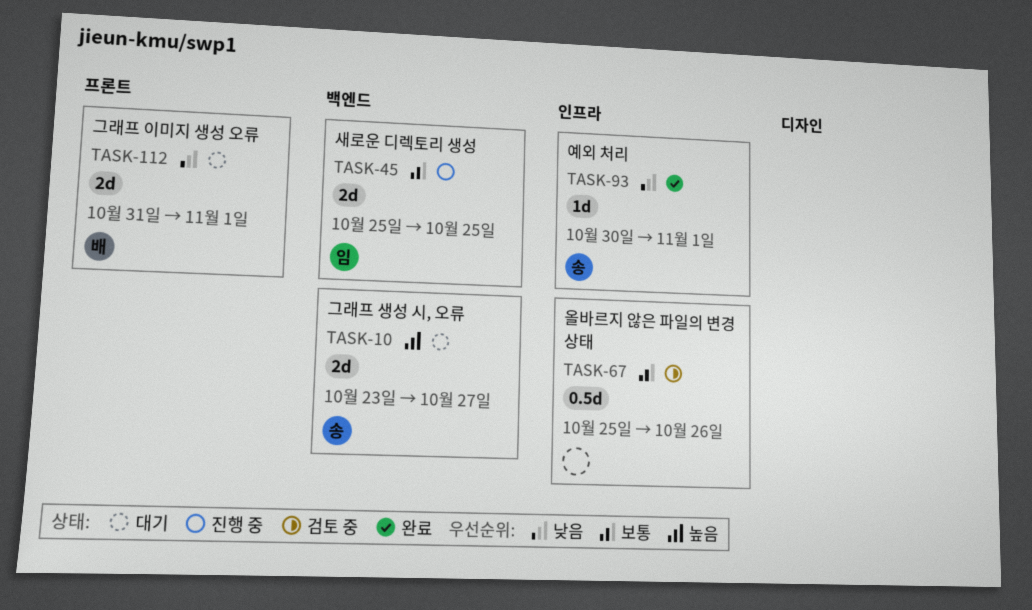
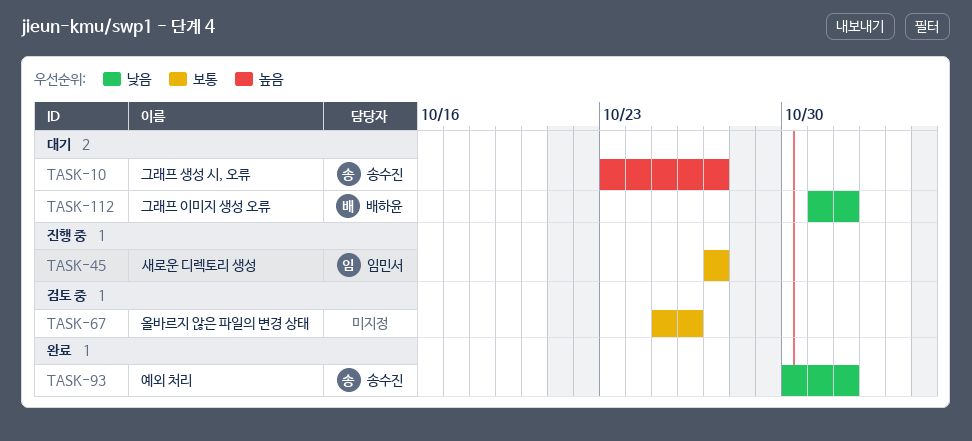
TASK-45, start: Oct 25 -> Oct 27
TASK-45, due: Oct 25 -> Oct 27

